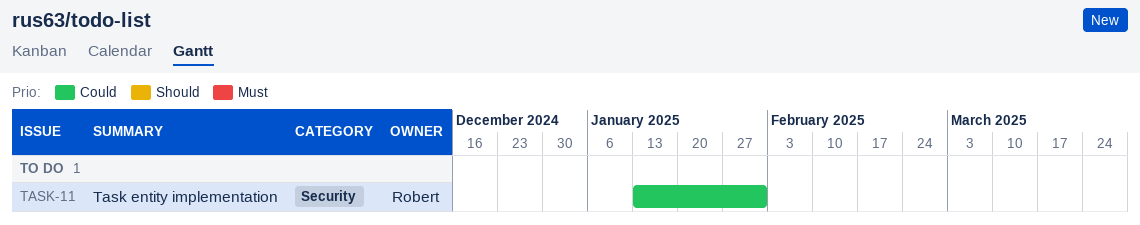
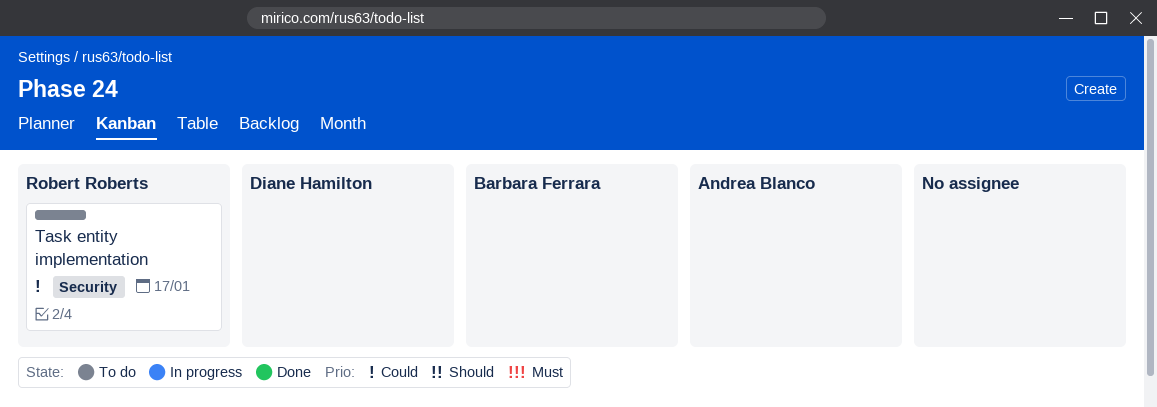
Task entity implementation, due: Jan 31 -> Jan 17

